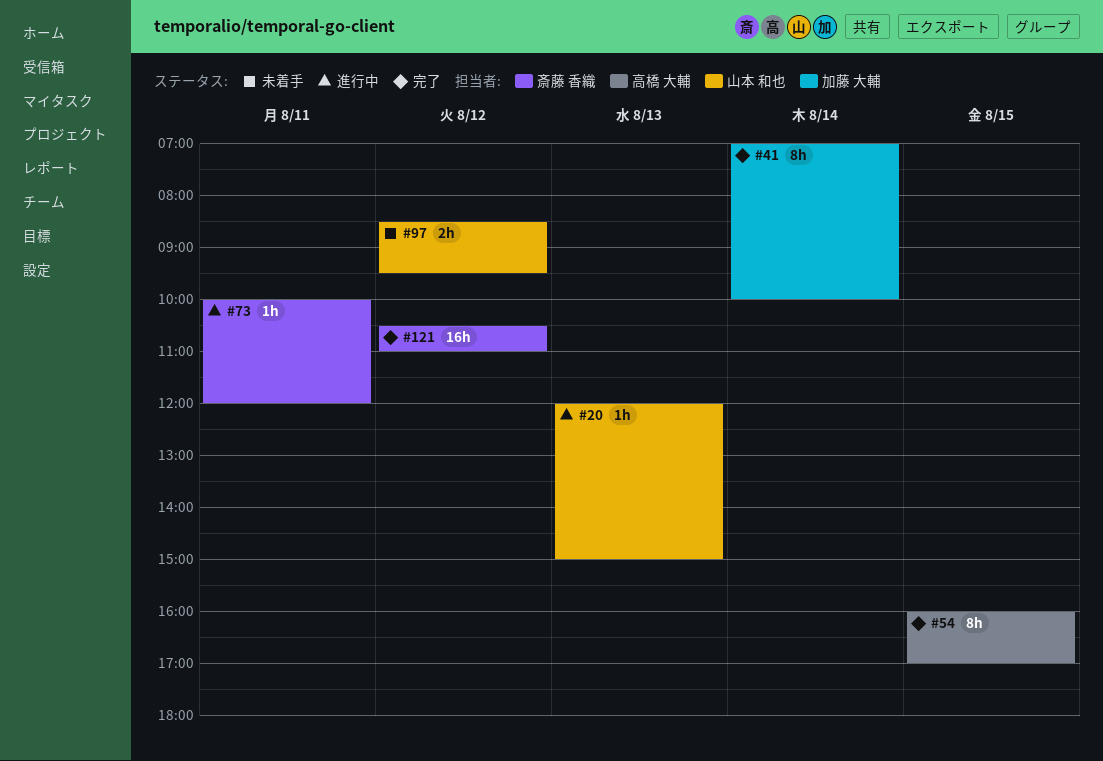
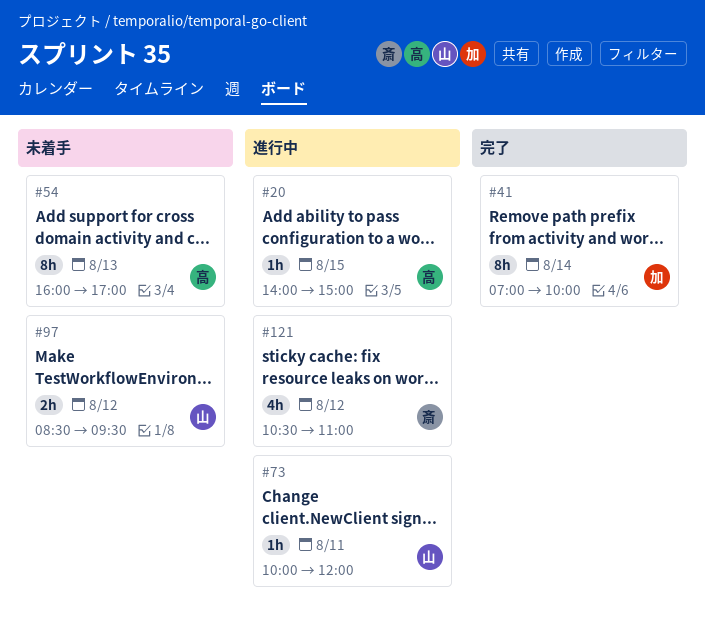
#20, owner: 山本 和也 -> 高橋 大輔
#20, day: Aug 13 -> Aug 15
#20, begins: 12:00 -> 14:00
#54, status: 完了 -> 未着手
#54, day: Aug 15 -> Aug 13
#73, owner: 斎藤 香織 -> 山本 和也
#121, status: 完了 -> 進行中
#121, estimate: 16h -> 4h

